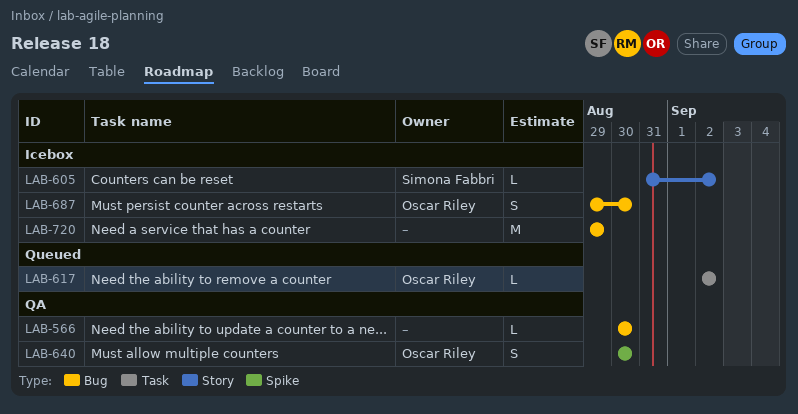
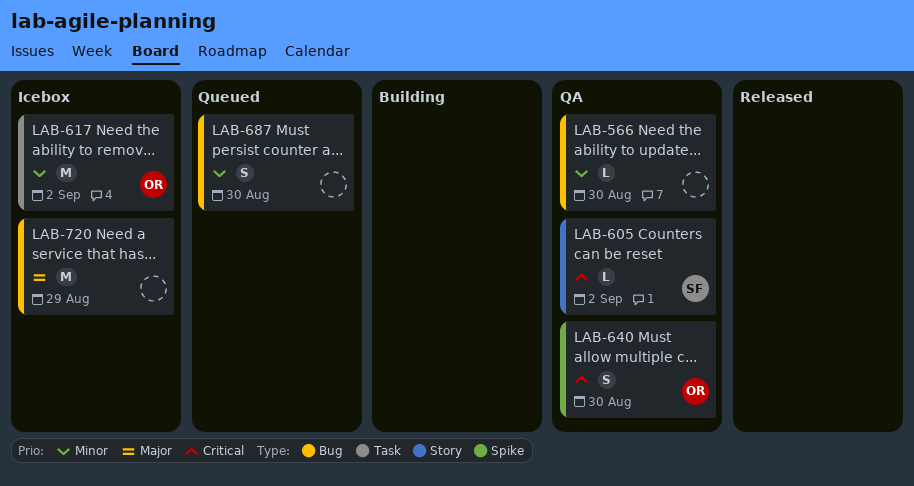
LAB-605, status: Icebox -> QA
LAB-617, status: Queued -> Icebox
LAB-617, estimate: L -> M
LAB-687, status: Icebox -> Queued
LAB-687, owner: Oscar Riley -> none

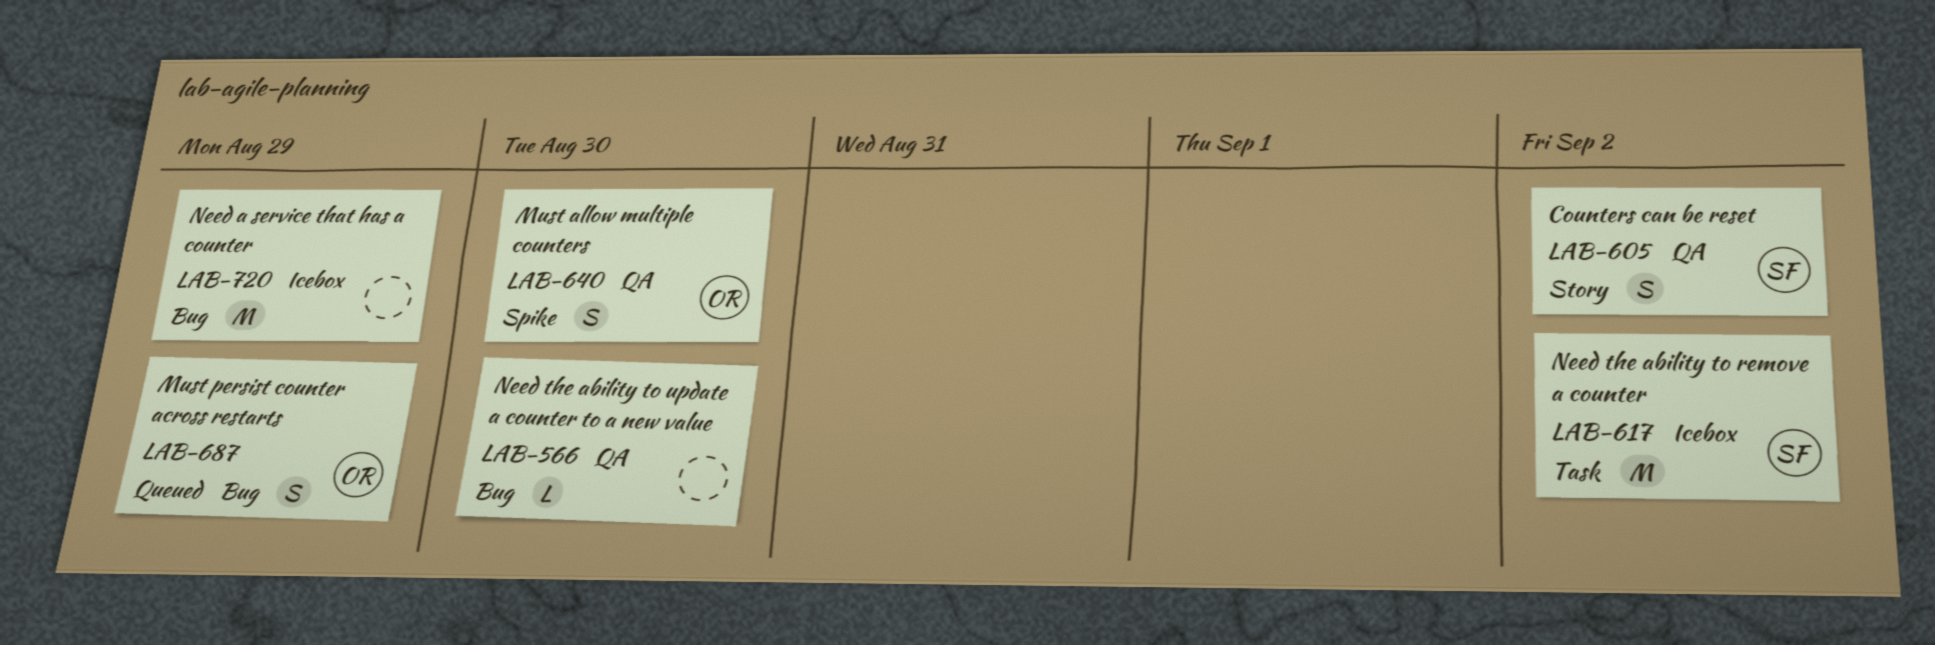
LAB-605, estimate: L -> S
LAB-617, owner: OR -> SF
LAB-687, owner: none -> OR
LAB-687, due: Aug 30 -> Aug 29

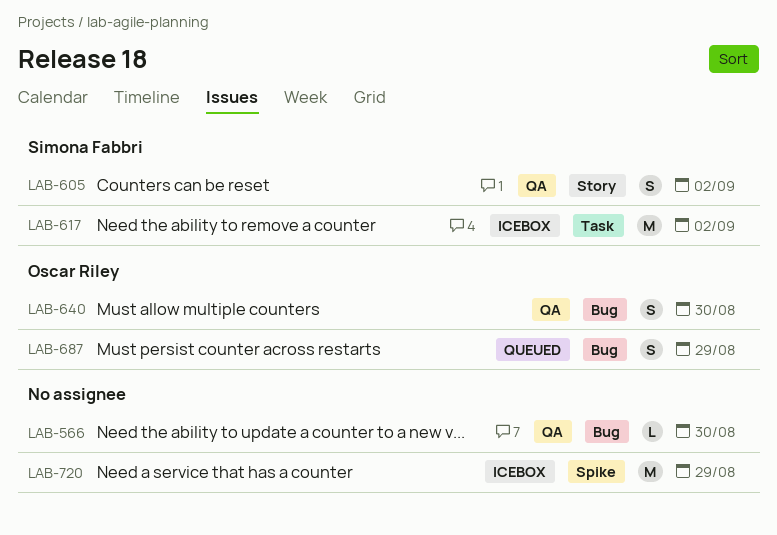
LAB-640, label: Spike -> Bug
LAB-720, label: Bug -> Spike

